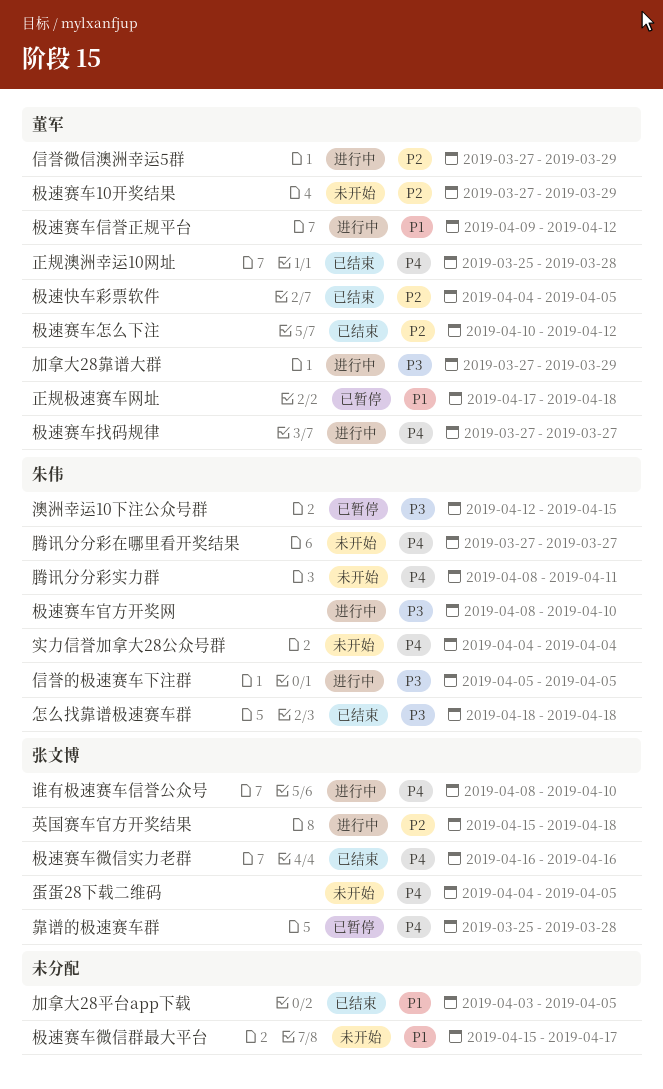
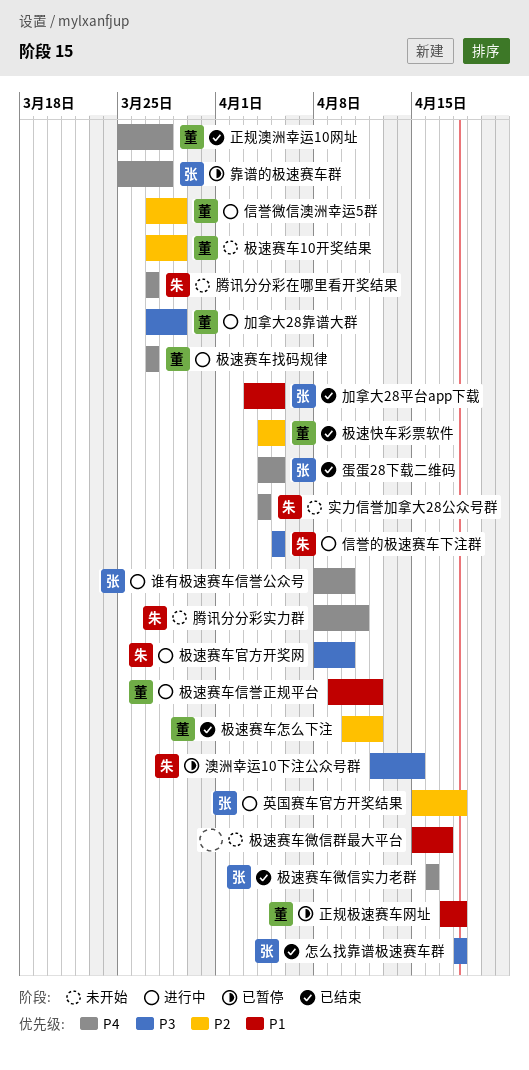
加拿大28平台app下载, owner: none -> 张文博
怎么找靠谱极速赛车群, owner: 朱伟 -> 张文博
蛋蛋28下载二维码, status: 未开始 -> 已结束

